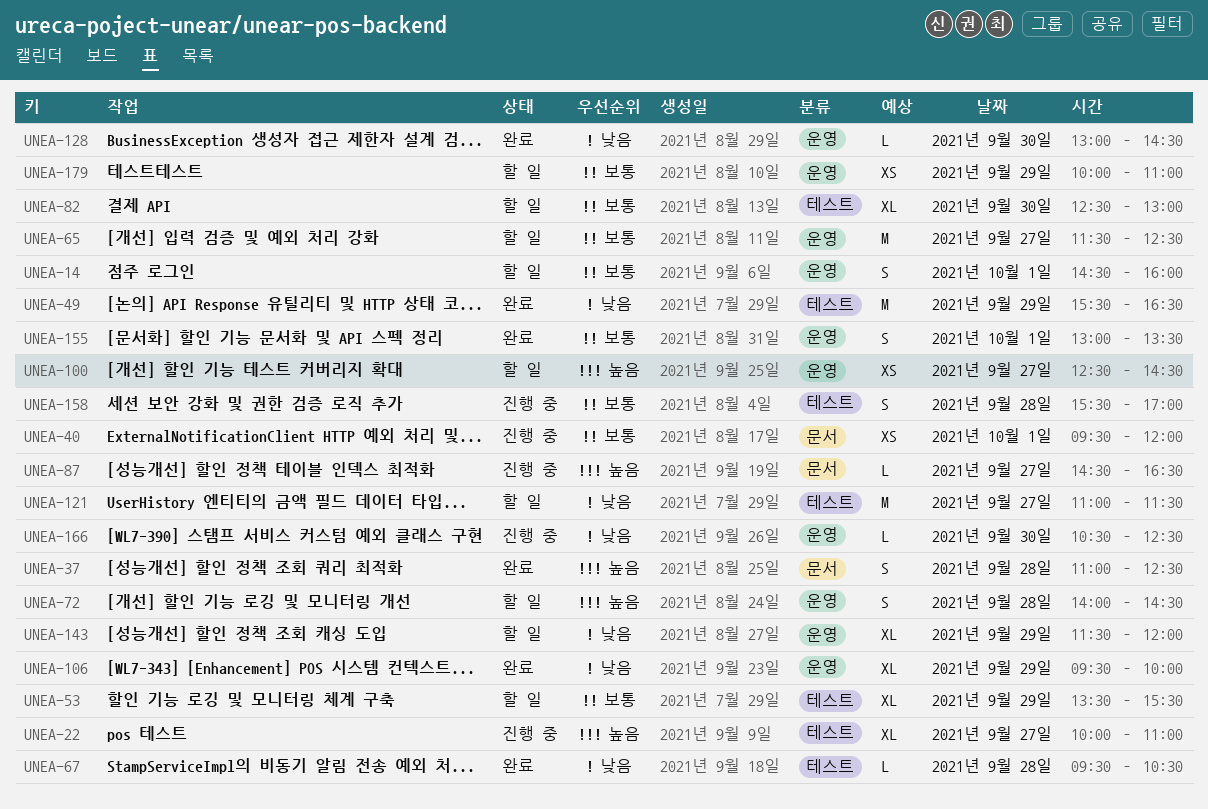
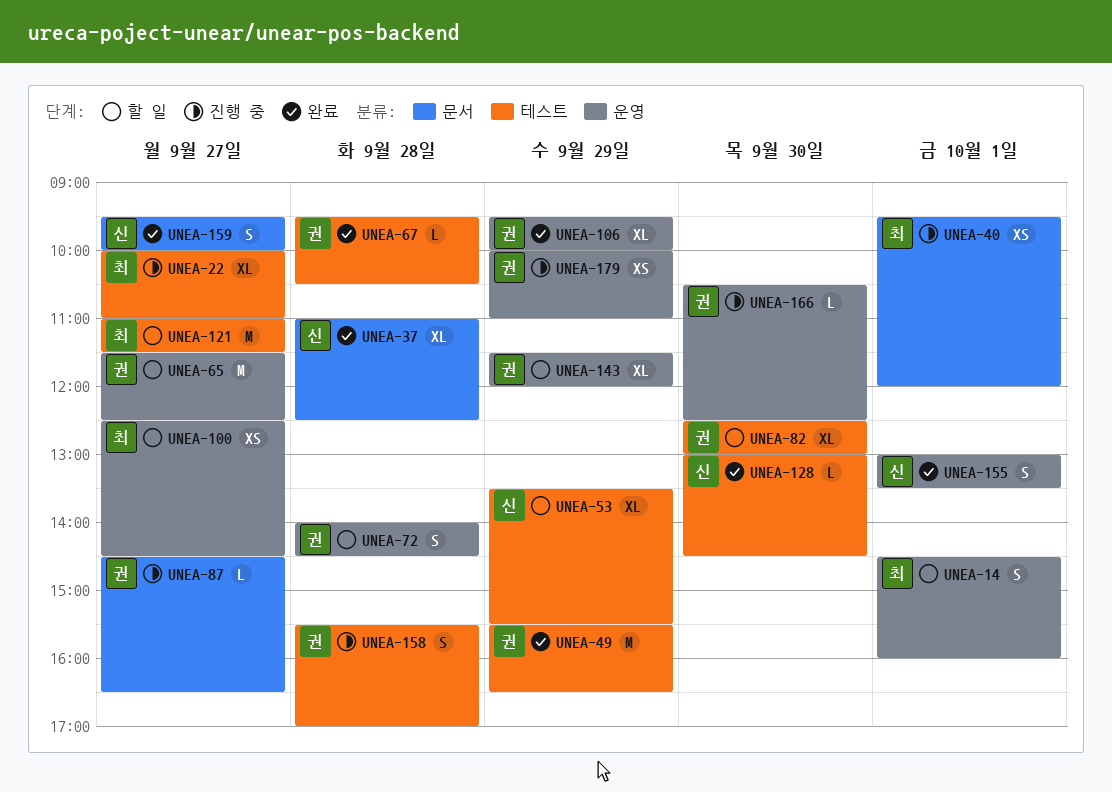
UNEA-37, estimate: S -> XL
UNEA-128, label: 운영 -> 테스트
UNEA-159: none -> present
UNEA-179, status: 할 일 -> 진행 중

